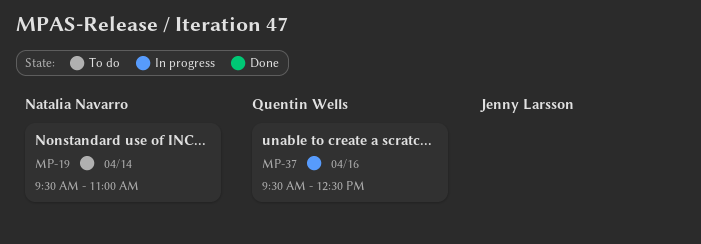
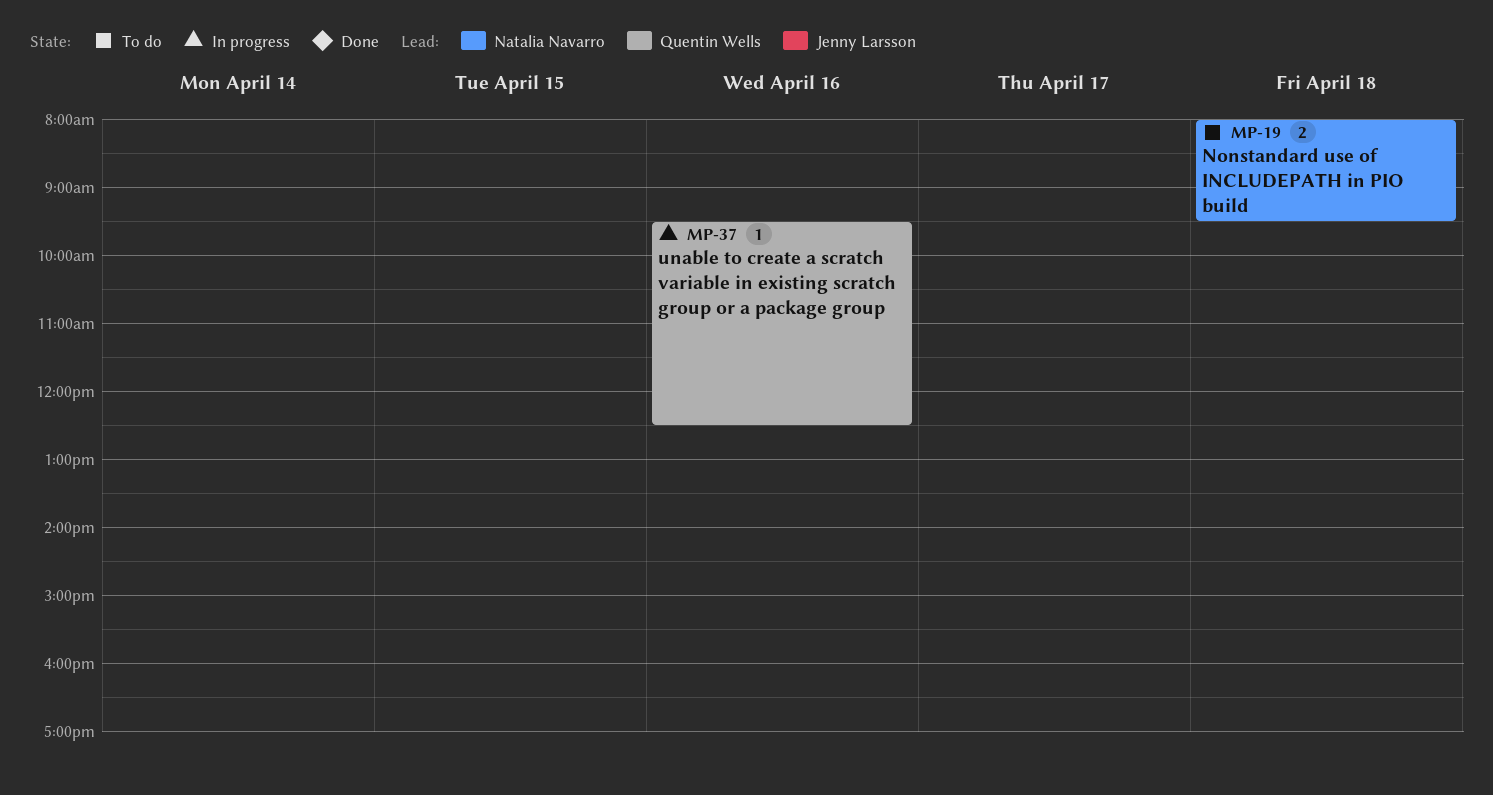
MP-19, day: Apr 14 -> Apr 18
MP-19, begins: 09:30 -> 08:00
MP-19, ends: 11:00 -> 09:30

